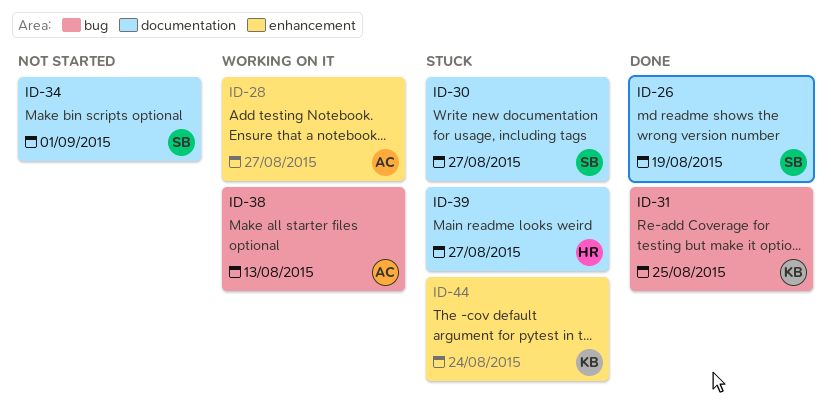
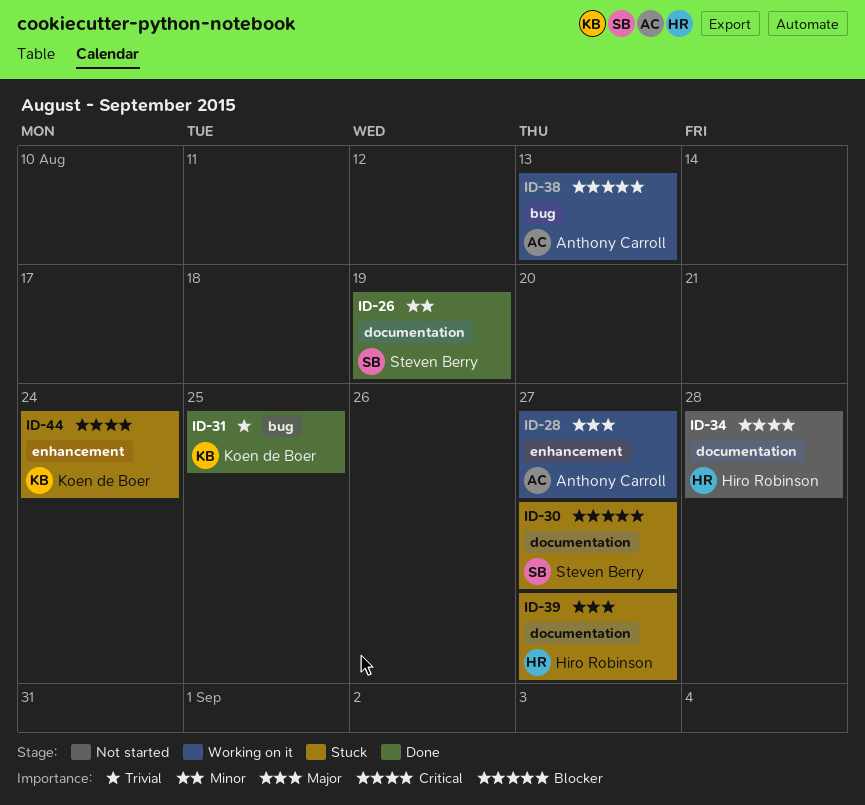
ID-34, owner: Steven Berry -> Hiro Robinson
ID-34, due: Sep 1 -> Aug 28

